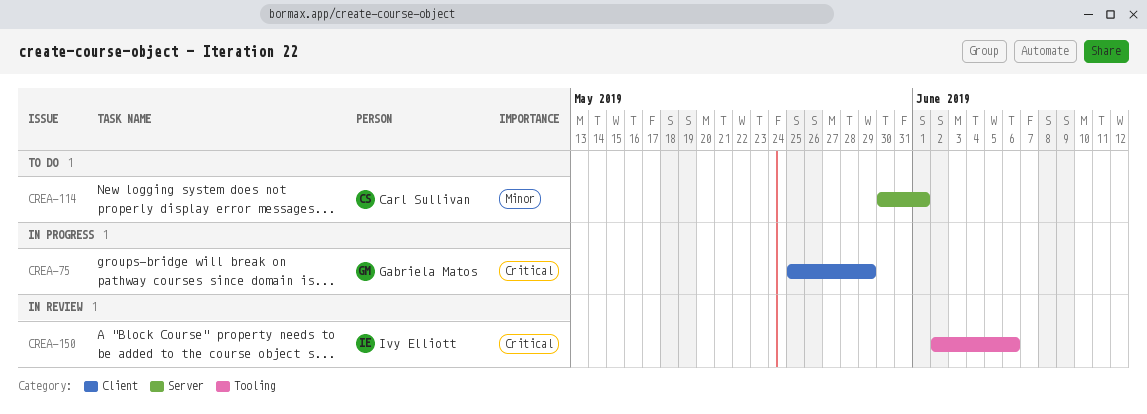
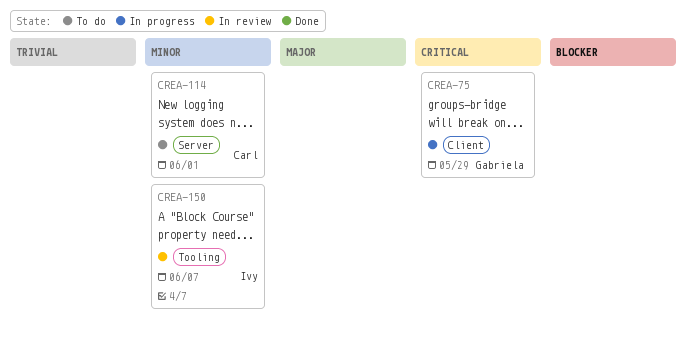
CREA-150, priority: Critical -> Minor
CREA-150, due: Jun 6 -> Jun 7

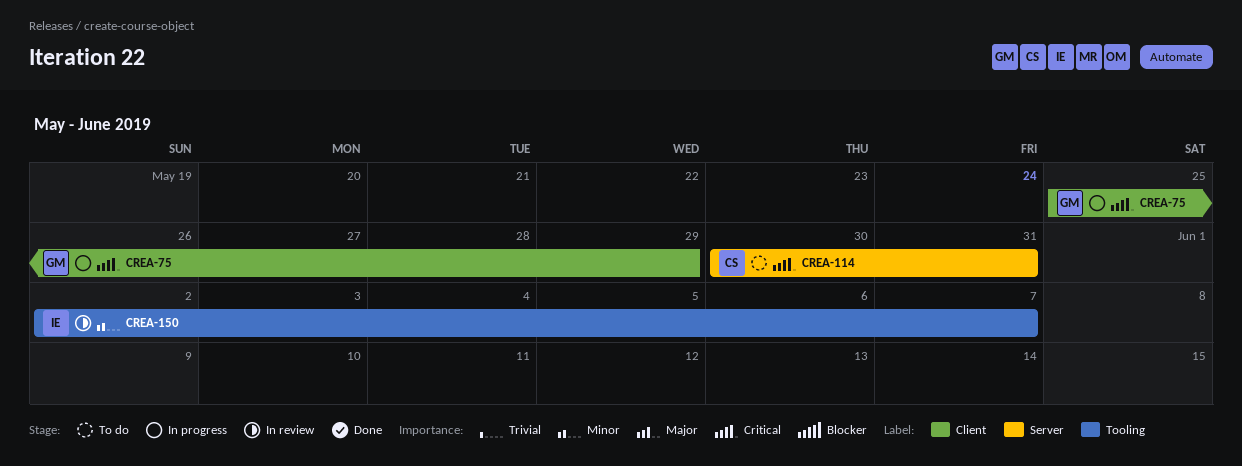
CREA-114, priority: Minor -> Critical
CREA-114, due: Jun 1 -> May 31

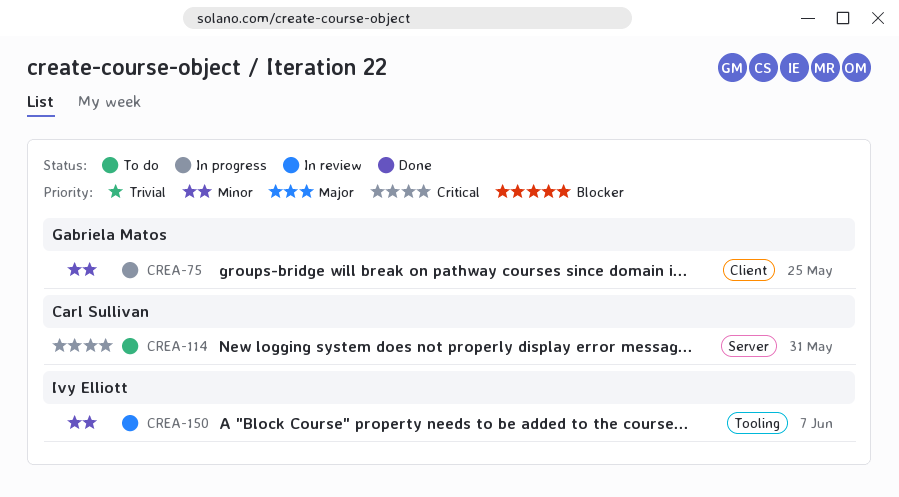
CREA-75, priority: Critical -> Minor
CREA-75, due: May 29 -> May 25

